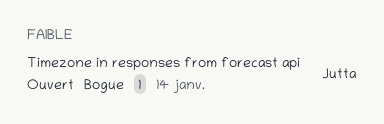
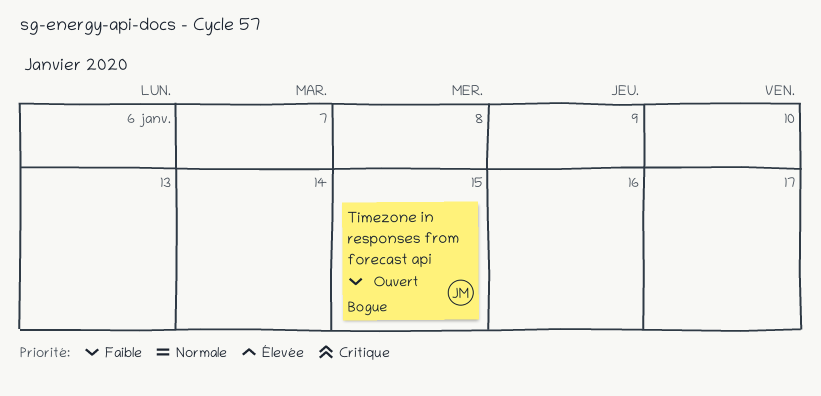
Timezone in responses from forecast api, due: Jan 14 -> Jan 15

